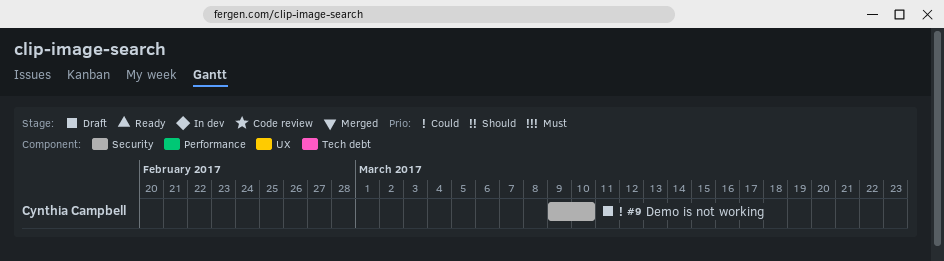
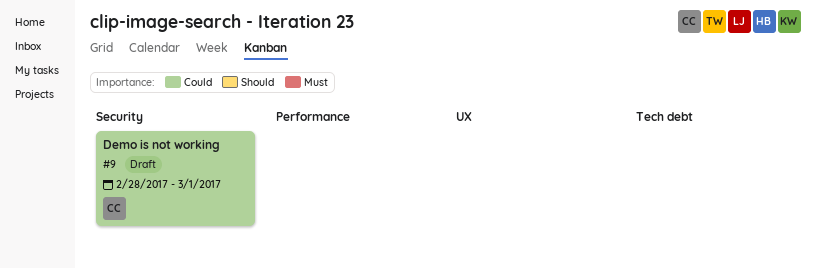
#9, start: Mar 9 -> Feb 28
#9, due: Mar 10 -> Mar 1

